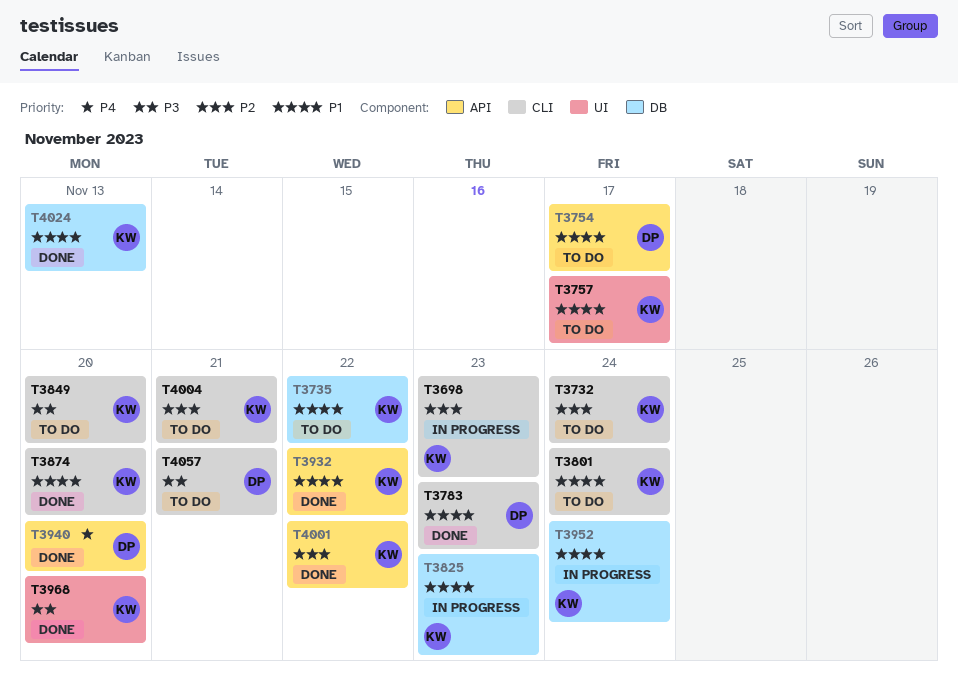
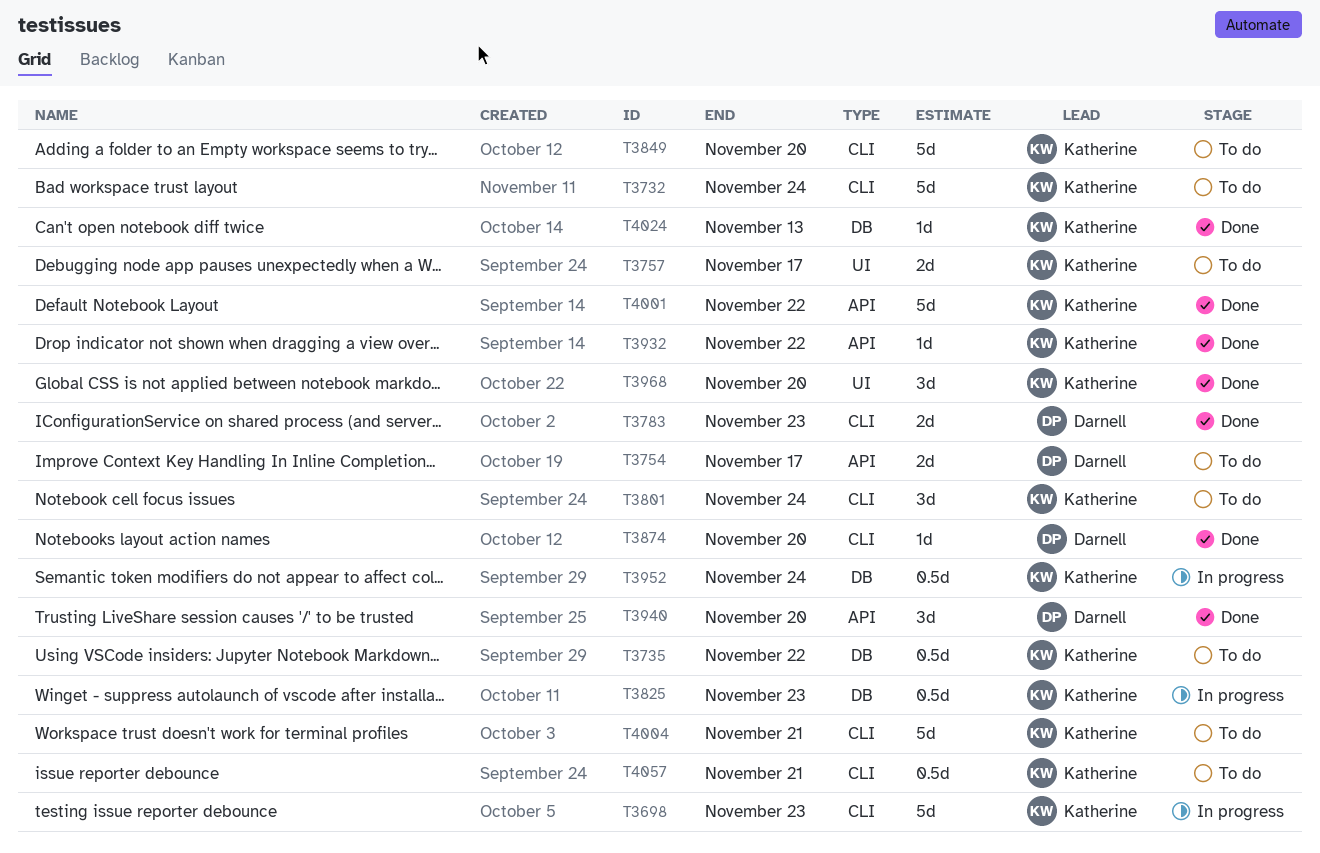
T3874, owner: Katherine -> Darnell
T4057, owner: Darnell -> Katherine

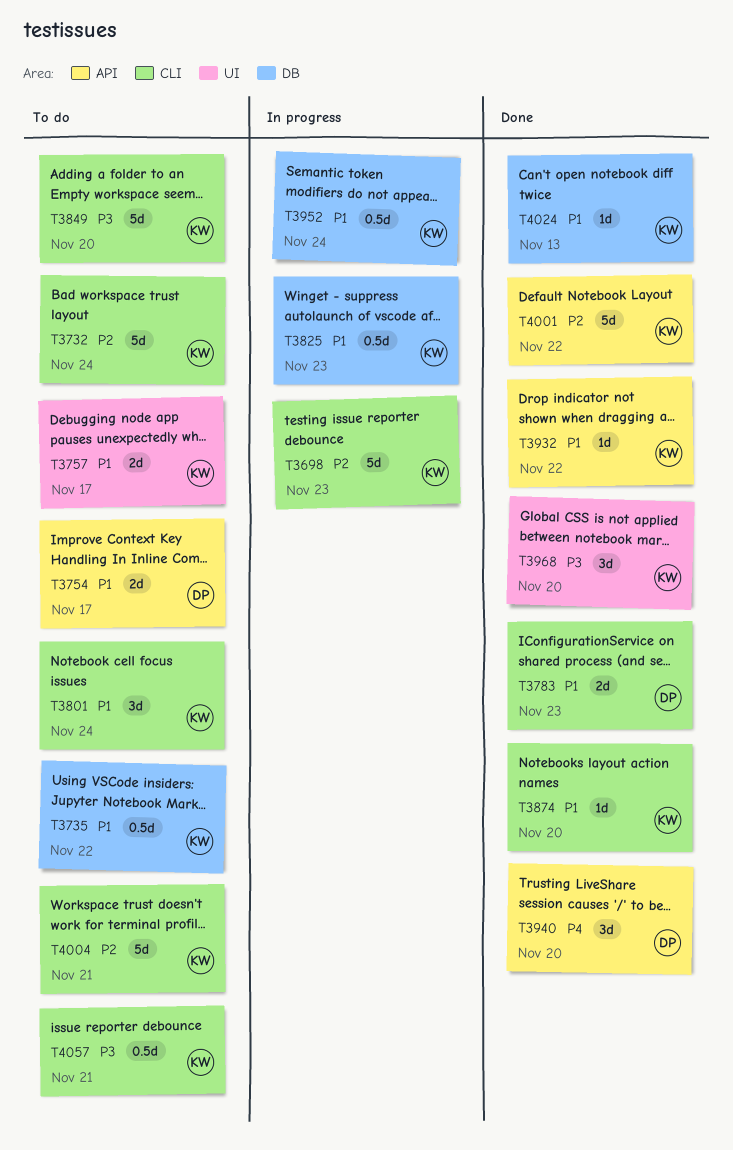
T3874, owner: Darnell -> Katherine

